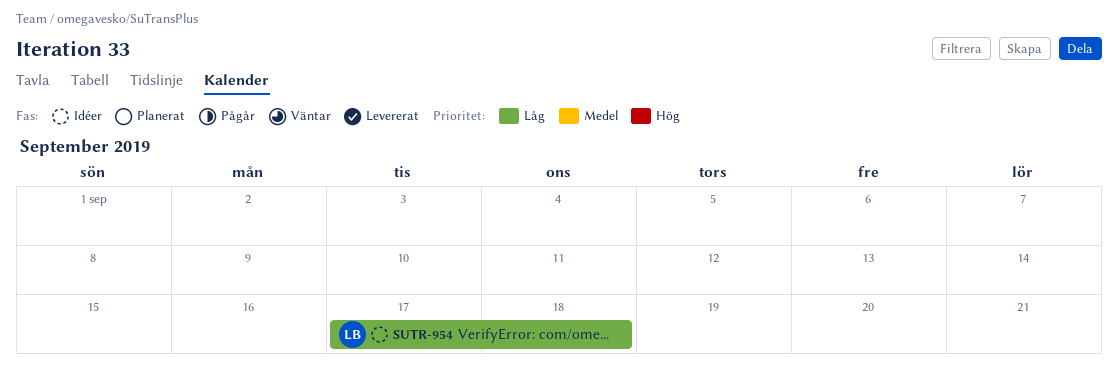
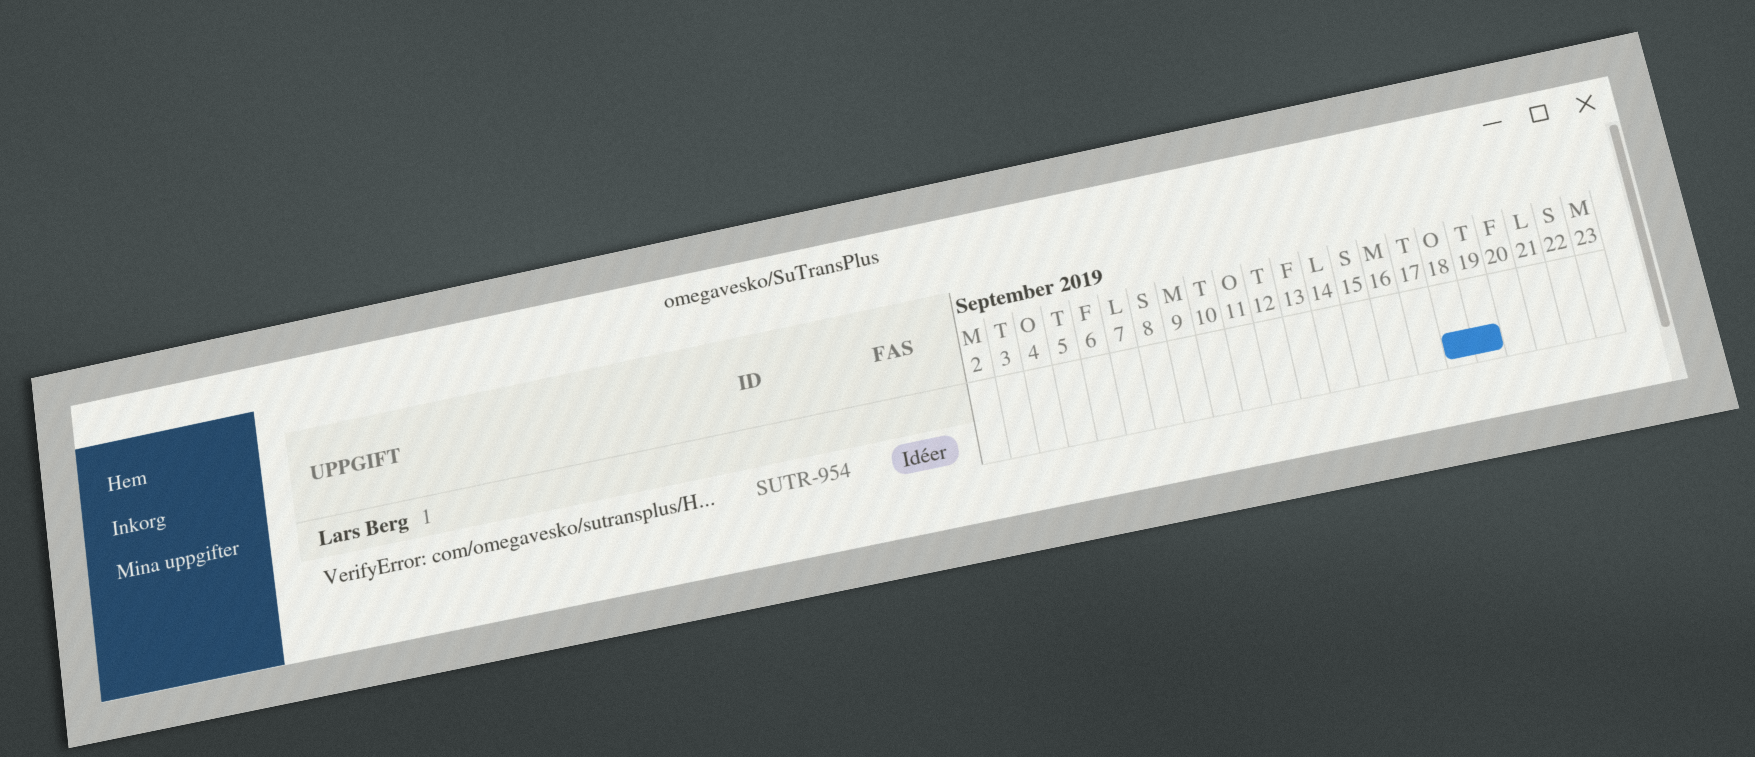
SUTR-954, start: Sep 17 -> Sep 18
SUTR-954, due: Sep 18 -> Sep 19

